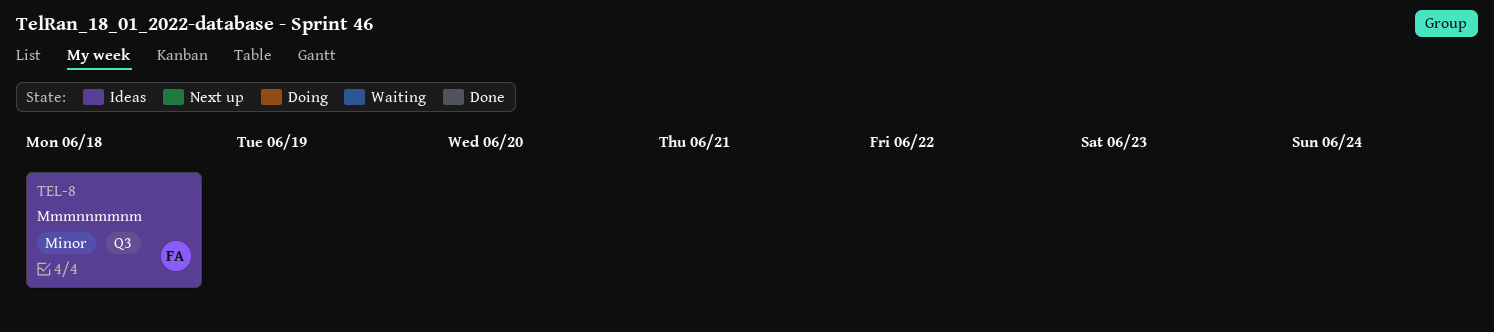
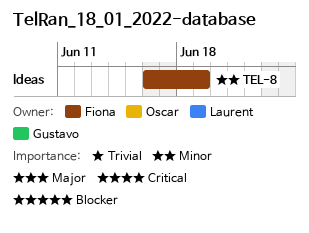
TEL-8, due: Jun 18 -> Jun 19

